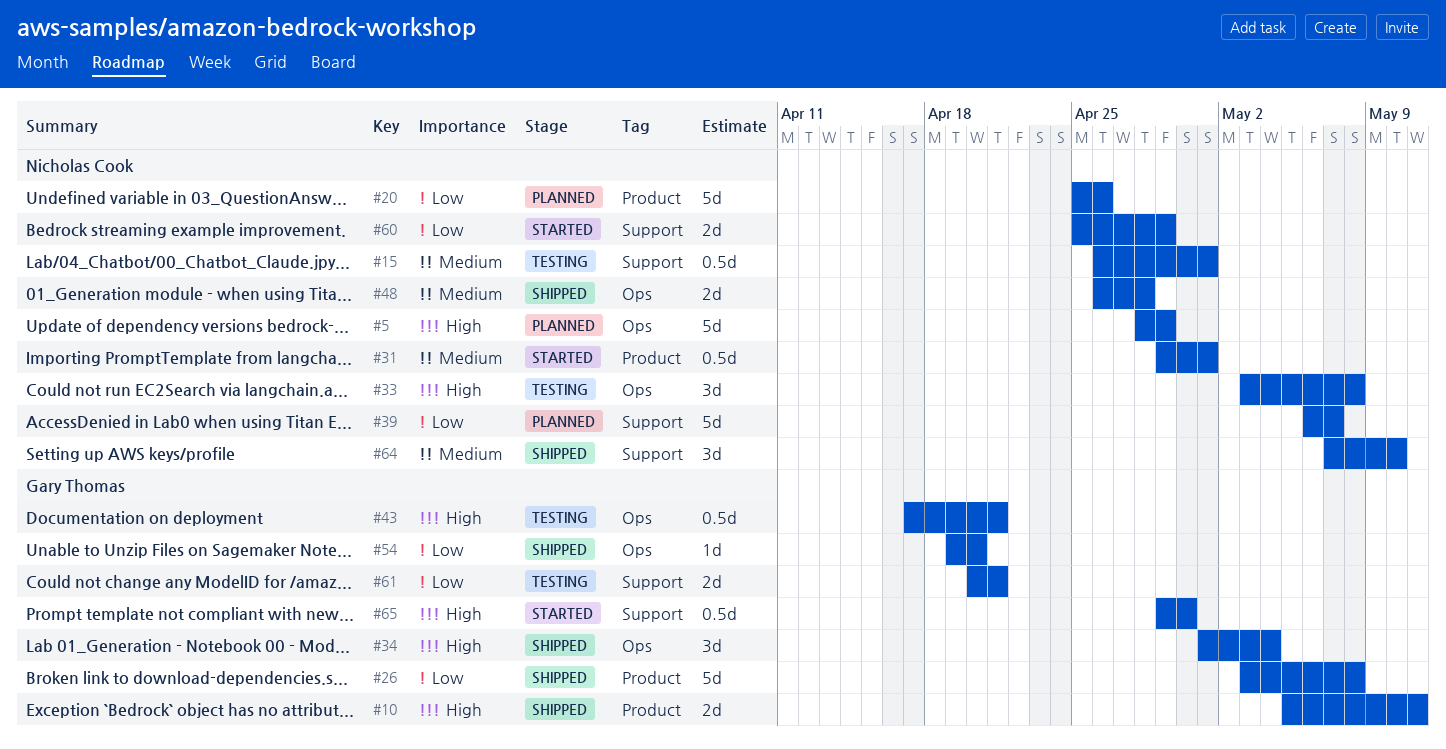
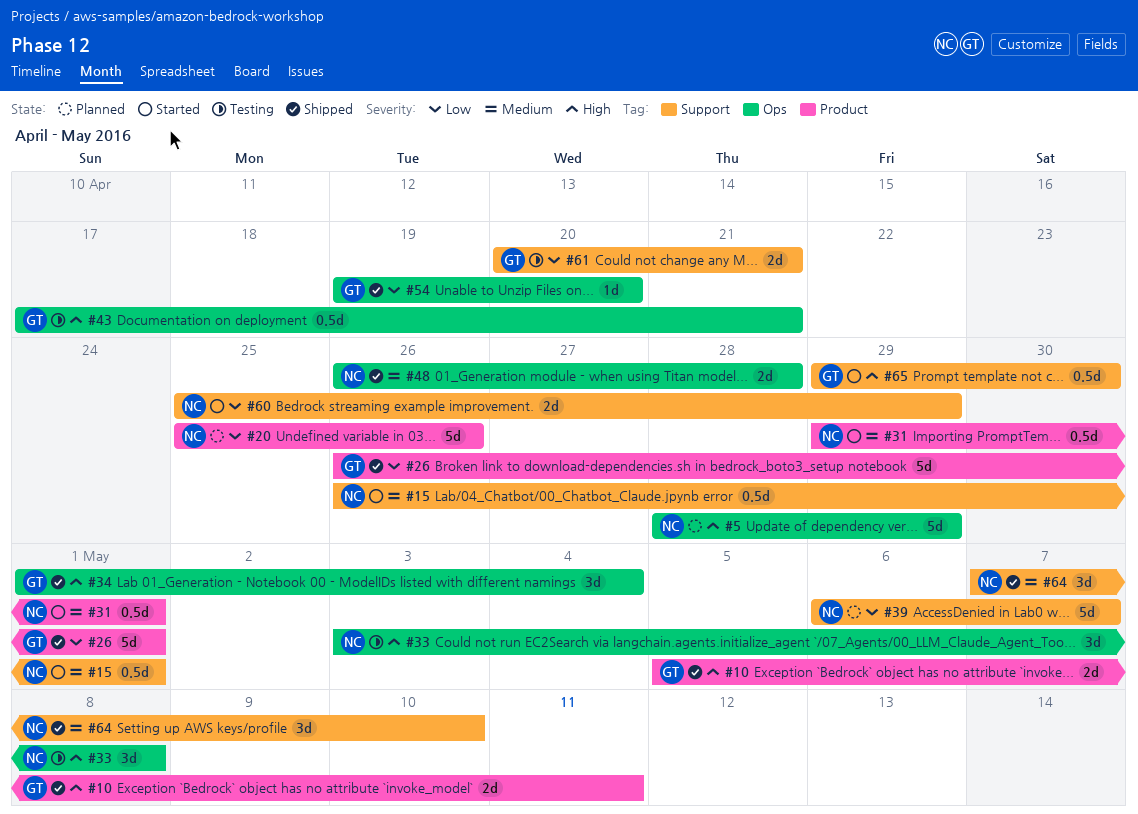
#15, status: Testing -> Started
#26, start: May 3 -> Apr 26
#26, due: May 8 -> May 1

